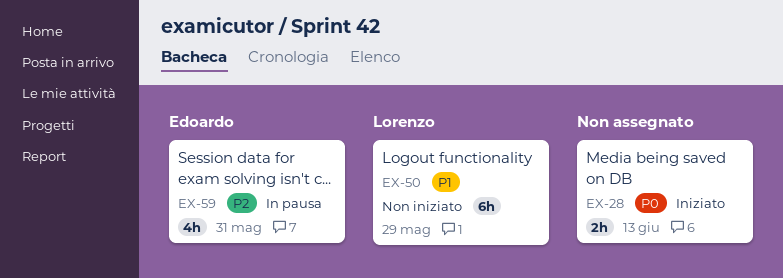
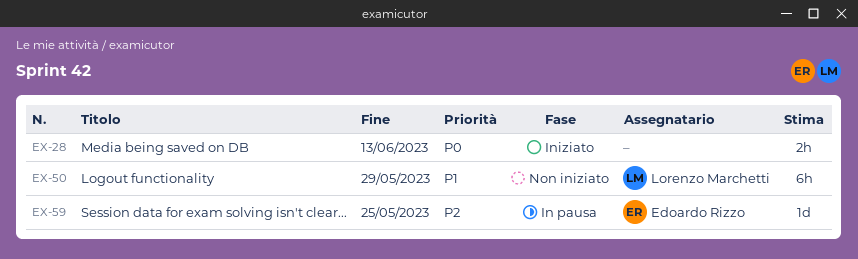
EX-59, estimate: 4h -> 1d
EX-59, due: May 31 -> May 25

